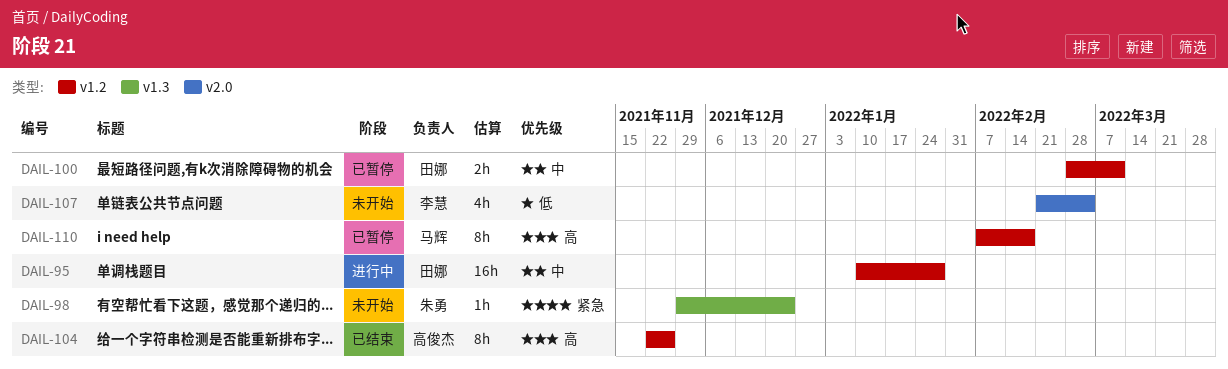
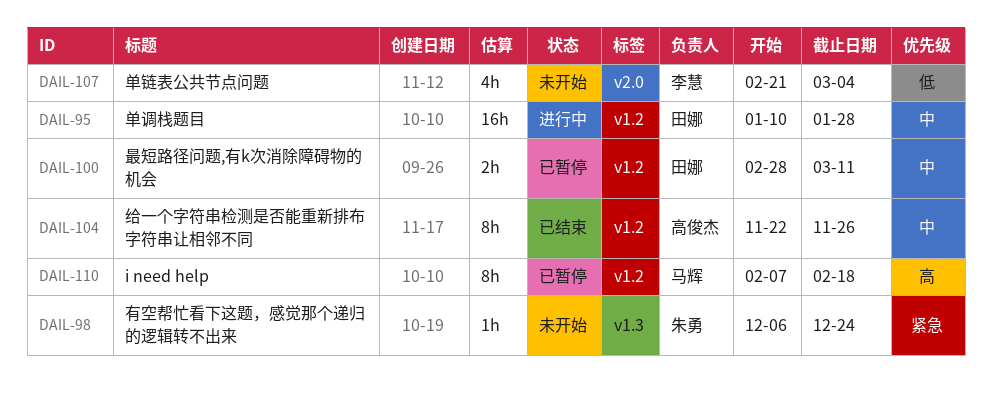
DAIL-98, start: Nov 29 -> Dec 6
DAIL-104, priority: 高 -> 中

